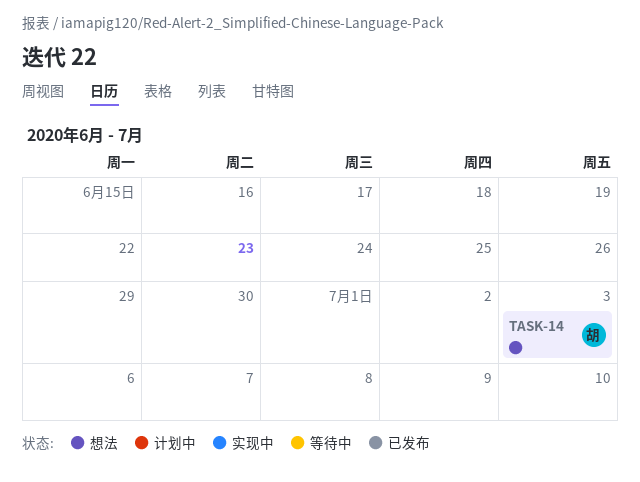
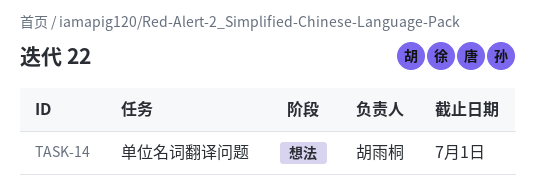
TASK-14, due: Jul 3 -> Jul 1

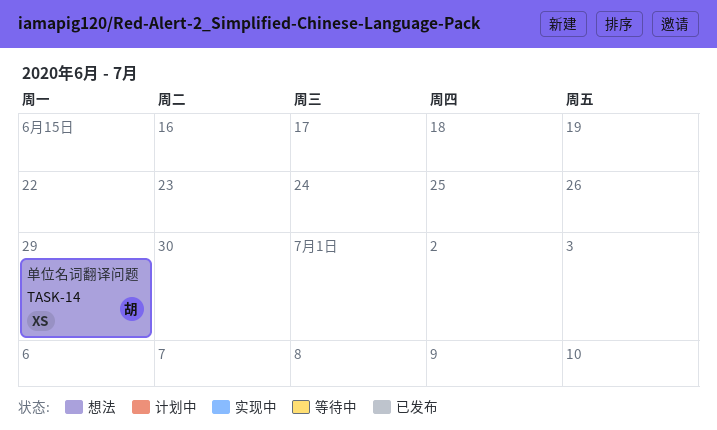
TASK-14, due: Jul 1 -> Jun 29

